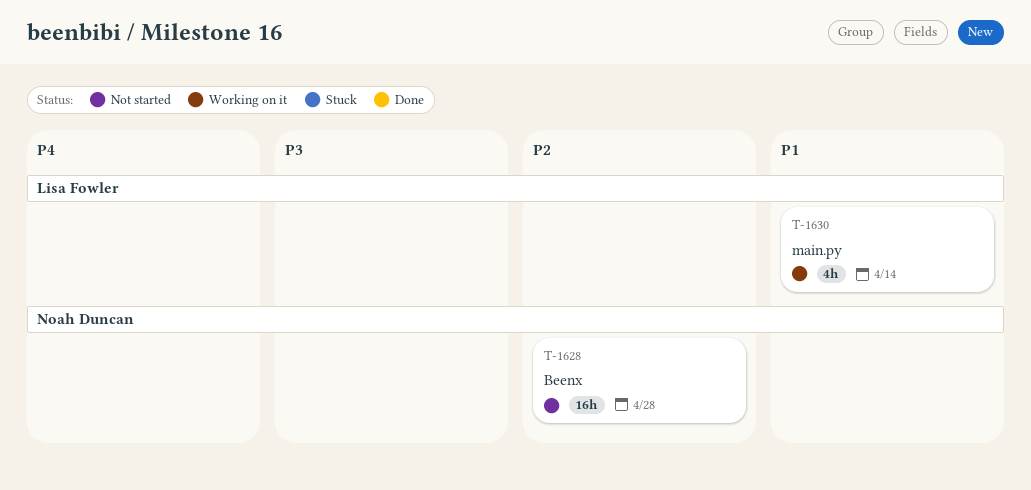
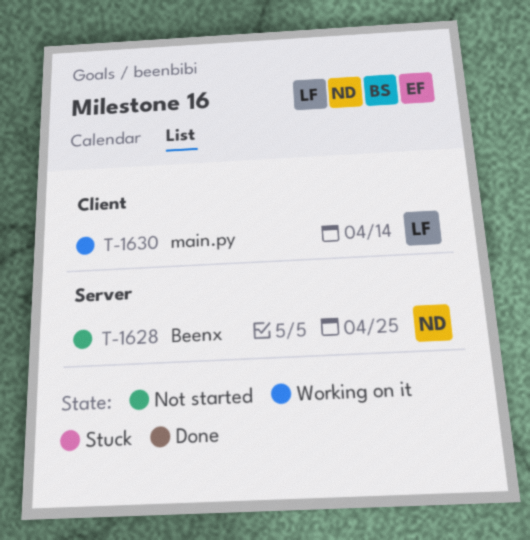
T-1628, due: Apr 28 -> Apr 25

